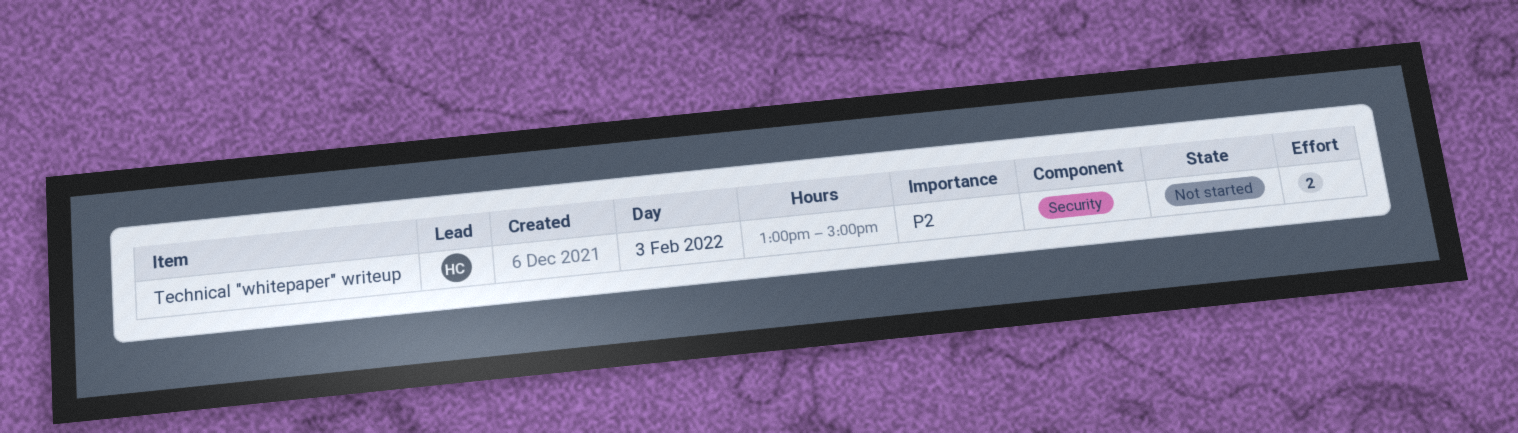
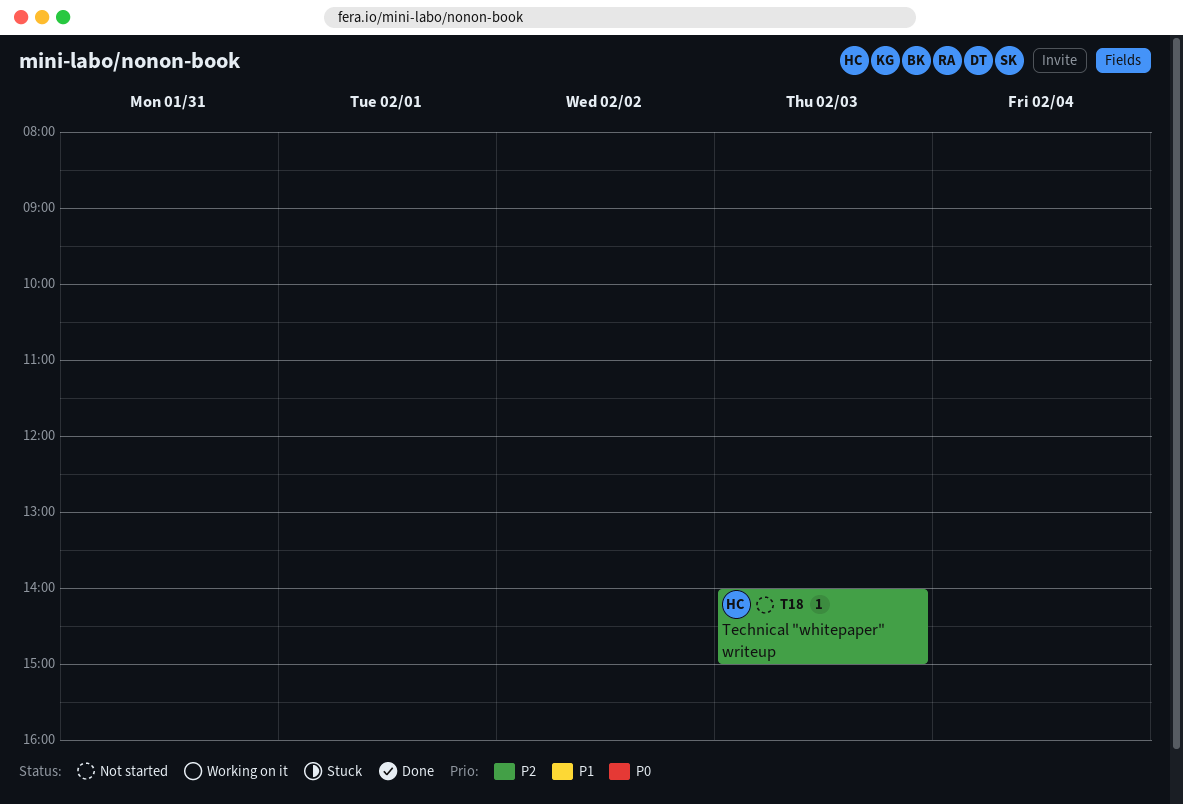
Technical "whitepaper" writeup, estimate: 2 -> 1
Technical "whitepaper" writeup, begins: 13:00 -> 14:00

